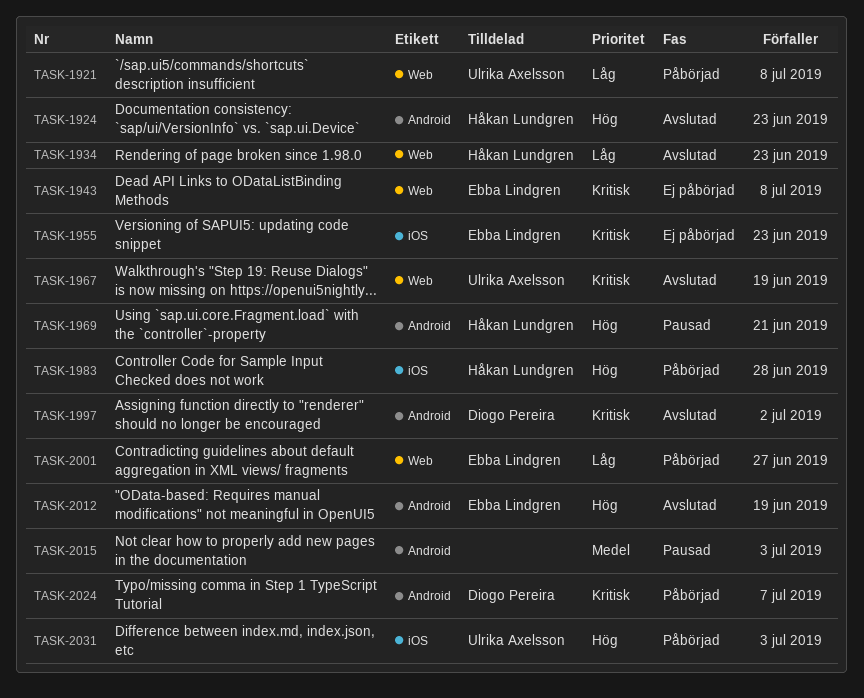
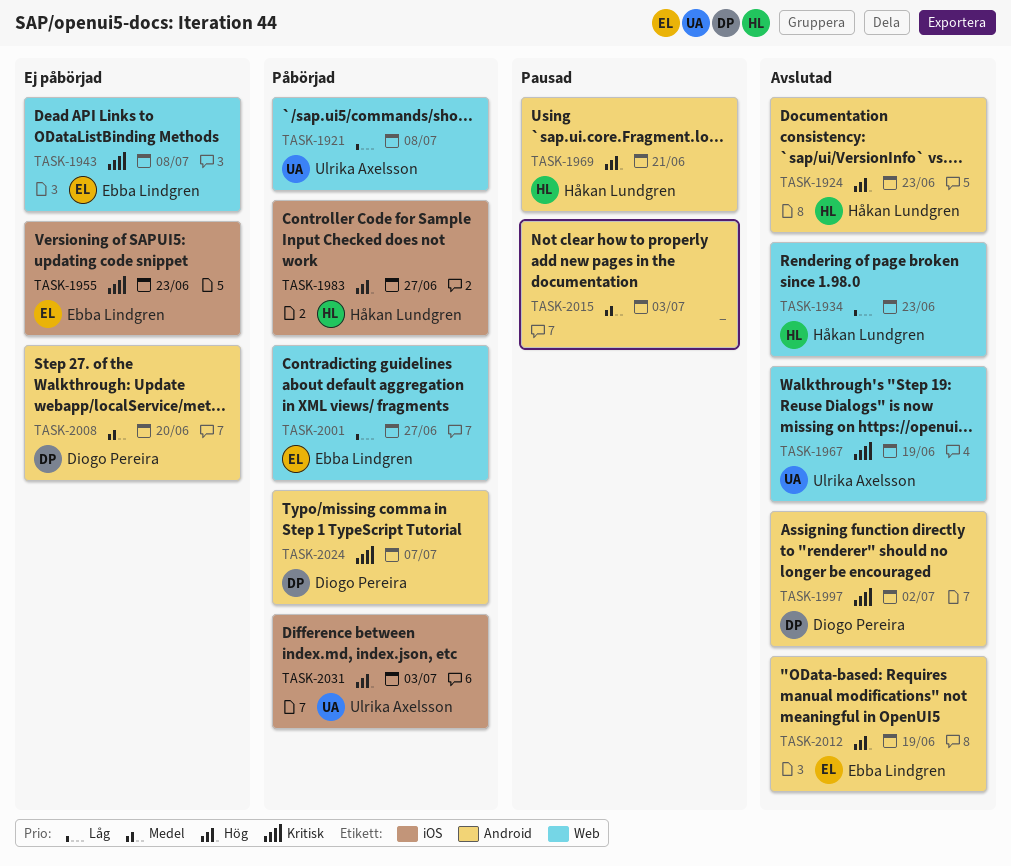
TASK-1983, due: Jun 28 -> Jun 27
TASK-2008: none -> present

